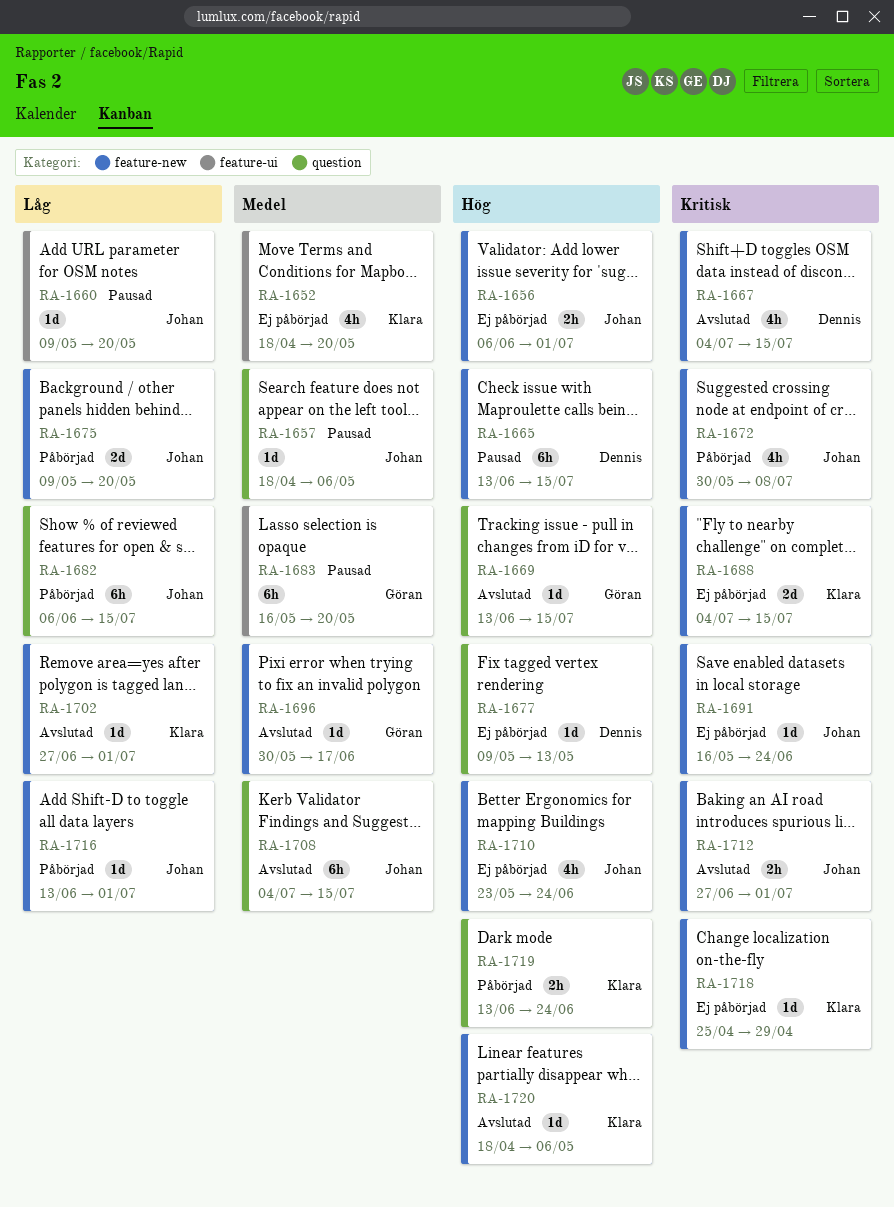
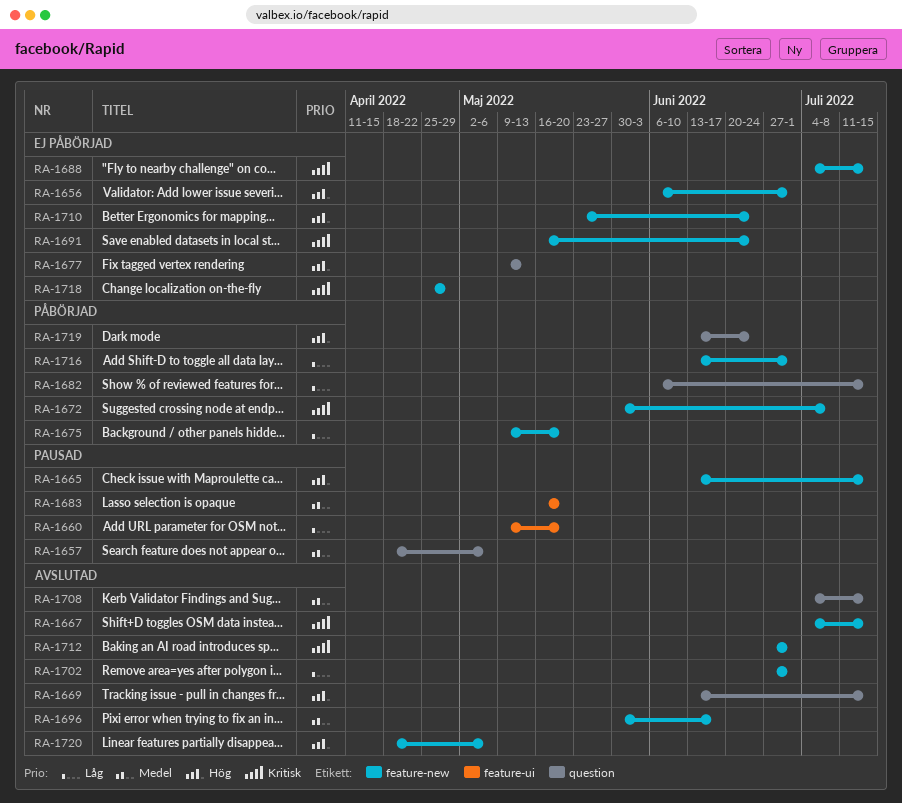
RA-1652: present -> none

